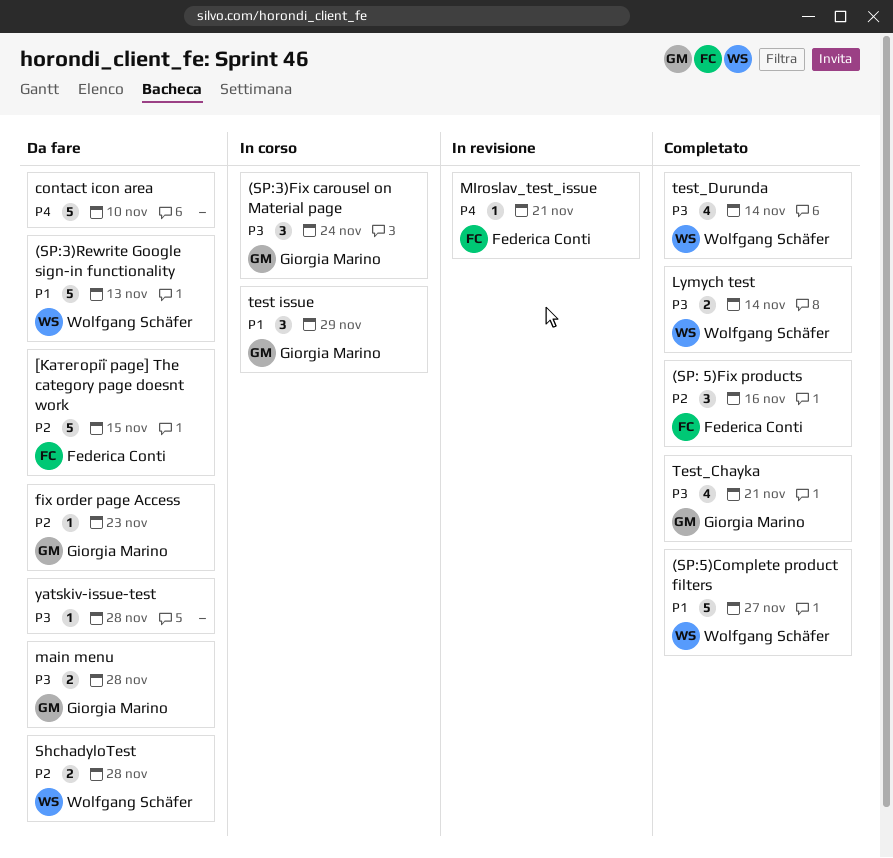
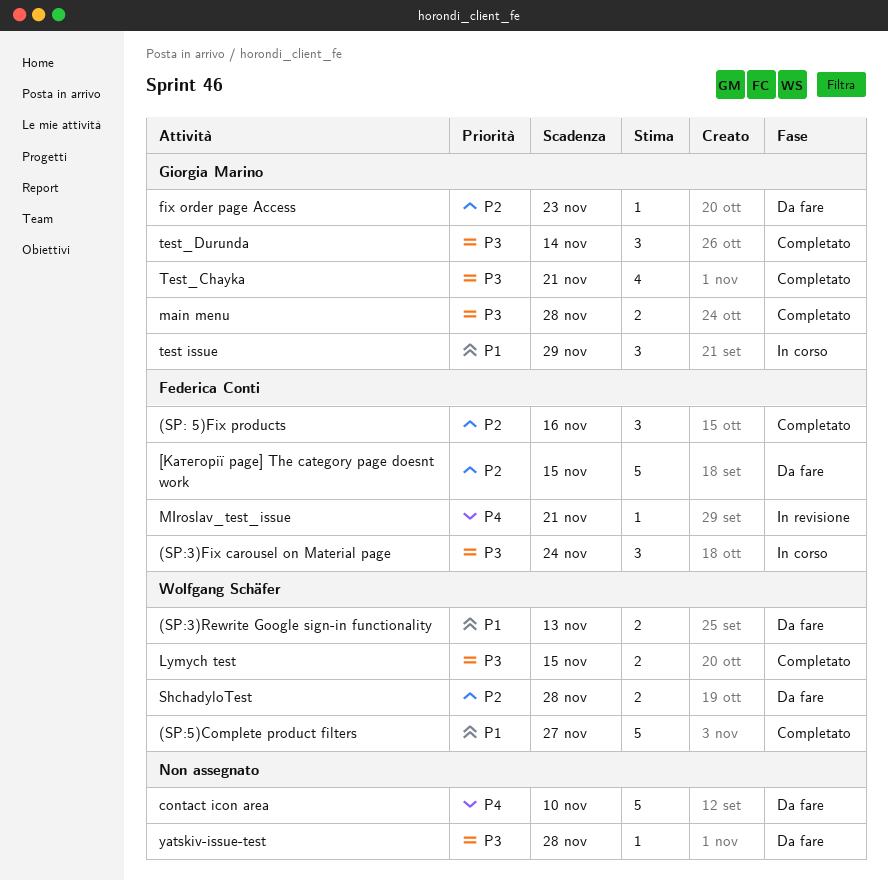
(SP:3)Fix carousel on Material page, owner: Giorgia Marino -> Federica Conti
(SP:3)Rewrite Google sign-in functionality, estimate: 5 -> 2
Lymych test, due: Nov 14 -> Nov 15
main menu, status: Da fare -> Completato
test_Durunda, owner: Wolfgang Schäfer -> Giorgia Marino
test_Durunda, estimate: 4 -> 3

